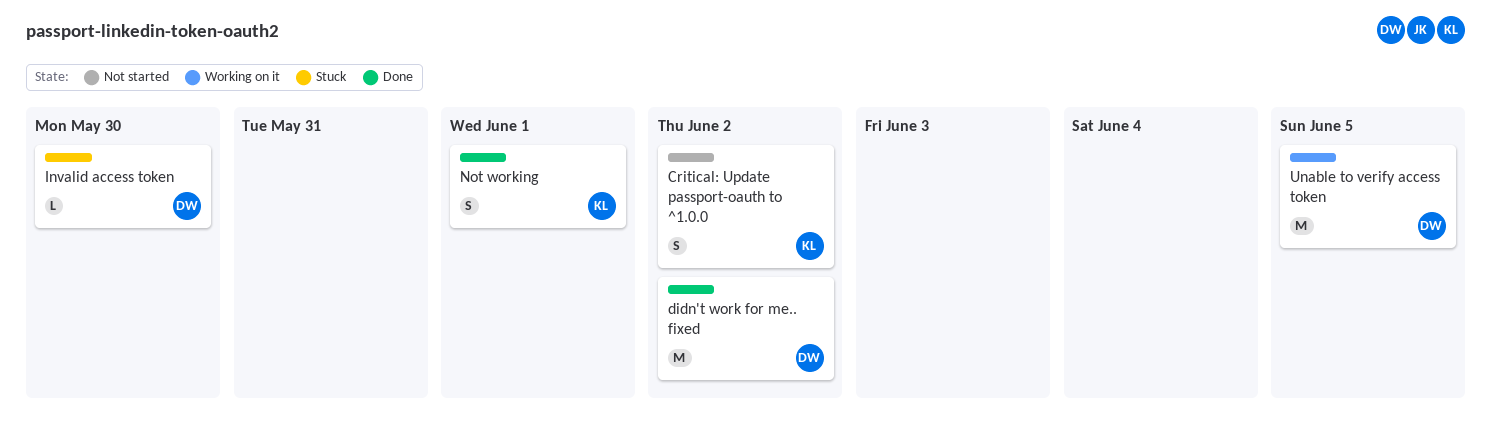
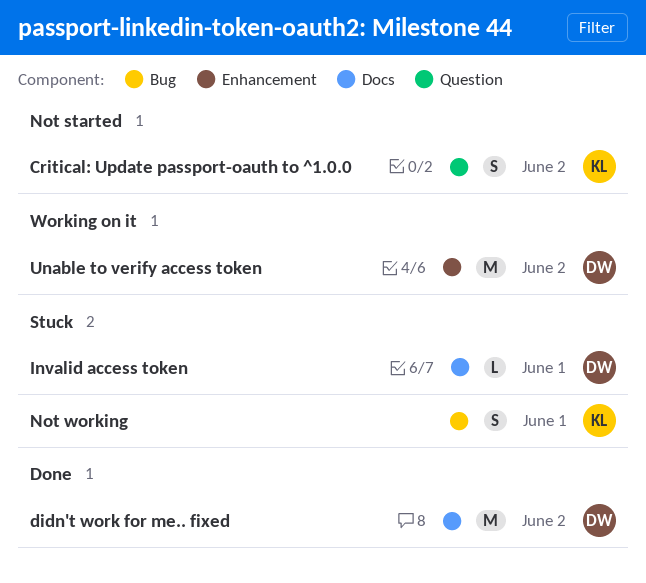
Invalid access token, due: May 30 -> Jun 1
Not working, status: Done -> Stuck
Unable to verify access token, due: Jun 5 -> Jun 2

